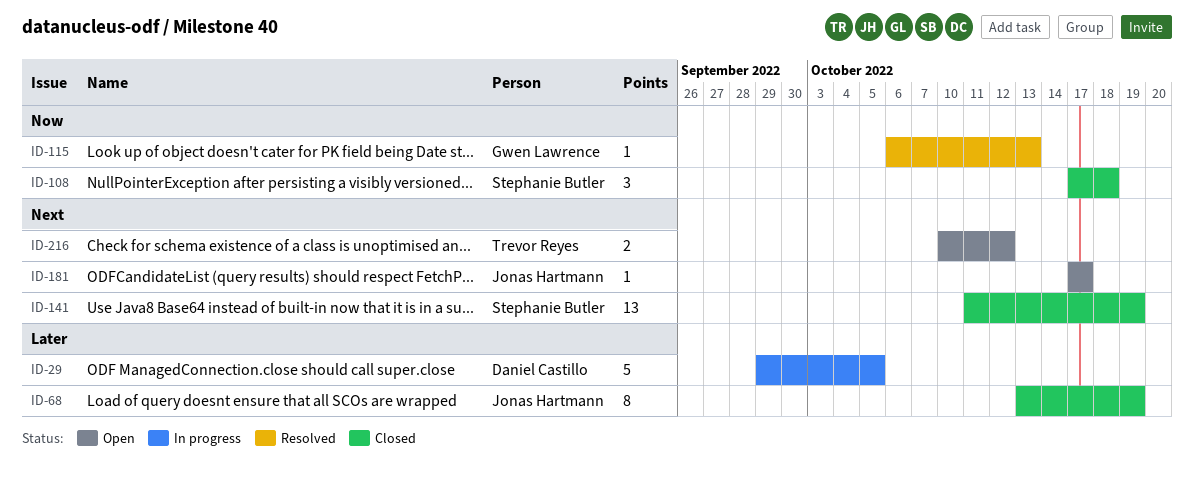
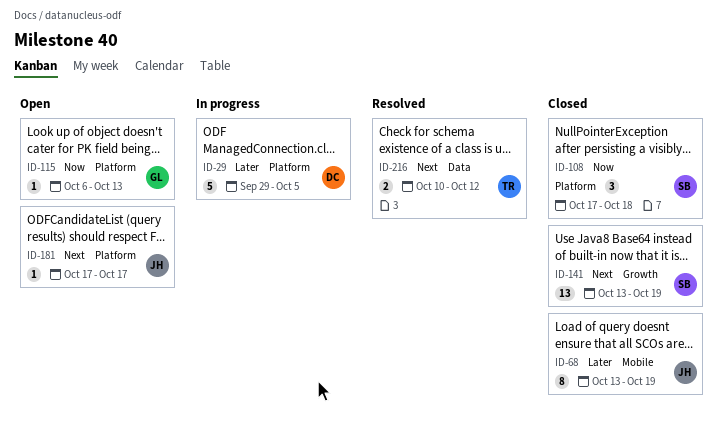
ID-115, status: Resolved -> Open
ID-141, start: Oct 11 -> Oct 13
ID-216, status: Open -> Resolved

